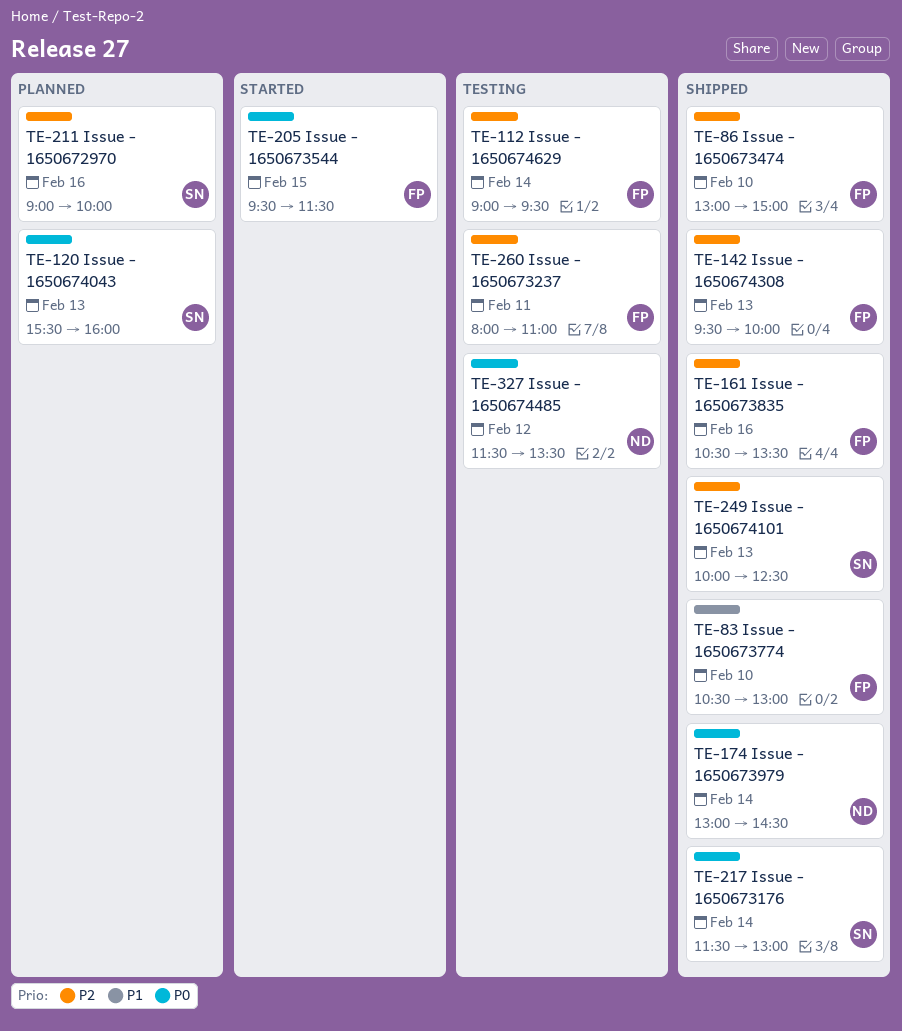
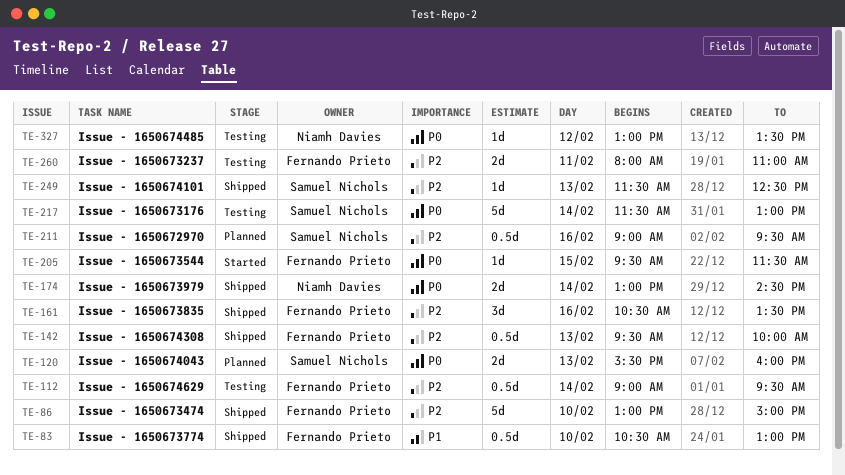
TE-211, ends: 10:00 -> 09:30
TE-217, status: Shipped -> Testing
TE-249, begins: 10:00 -> 11:30
TE-327, begins: 11:30 -> 13:00

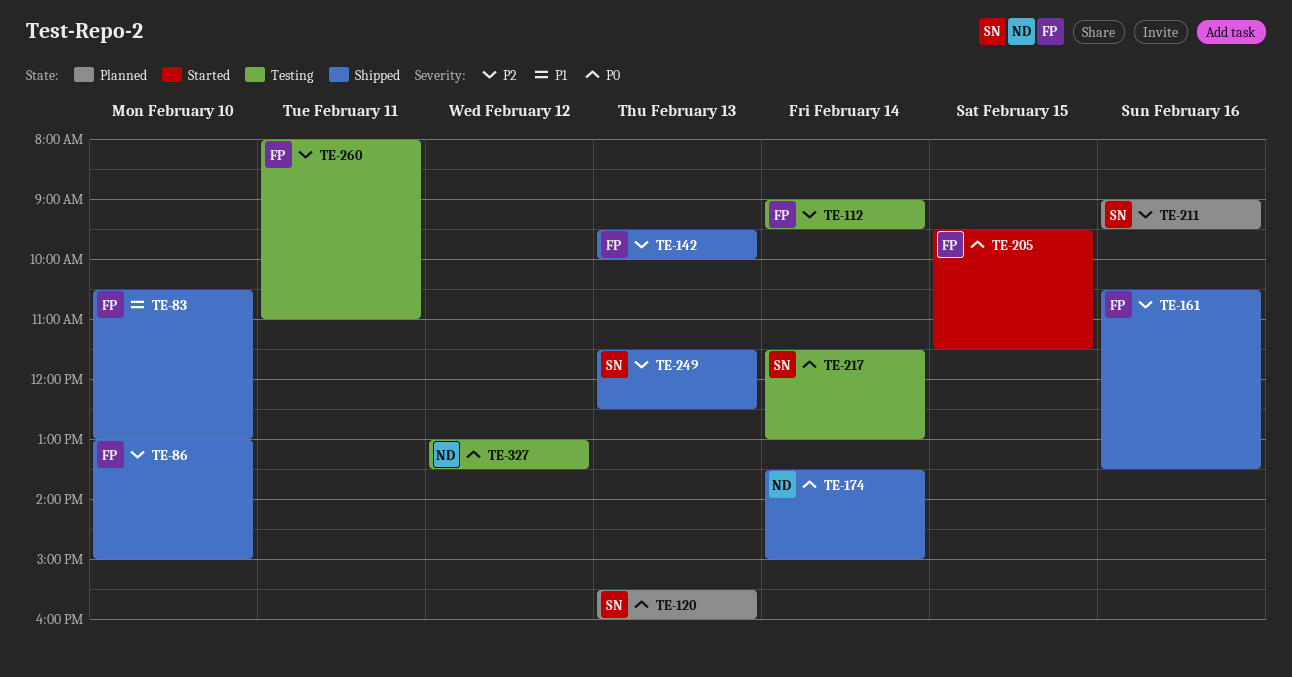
TE-174, begins: 13:00 -> 13:30
TE-174, ends: 14:30 -> 15:00

